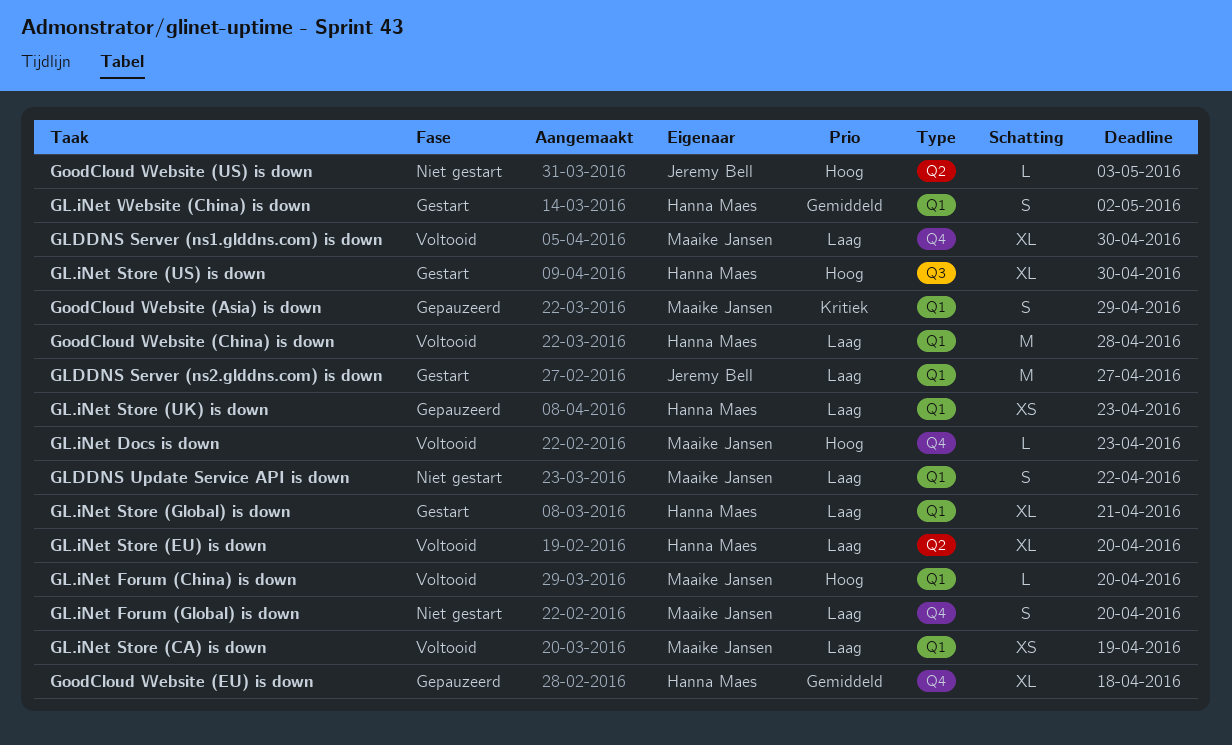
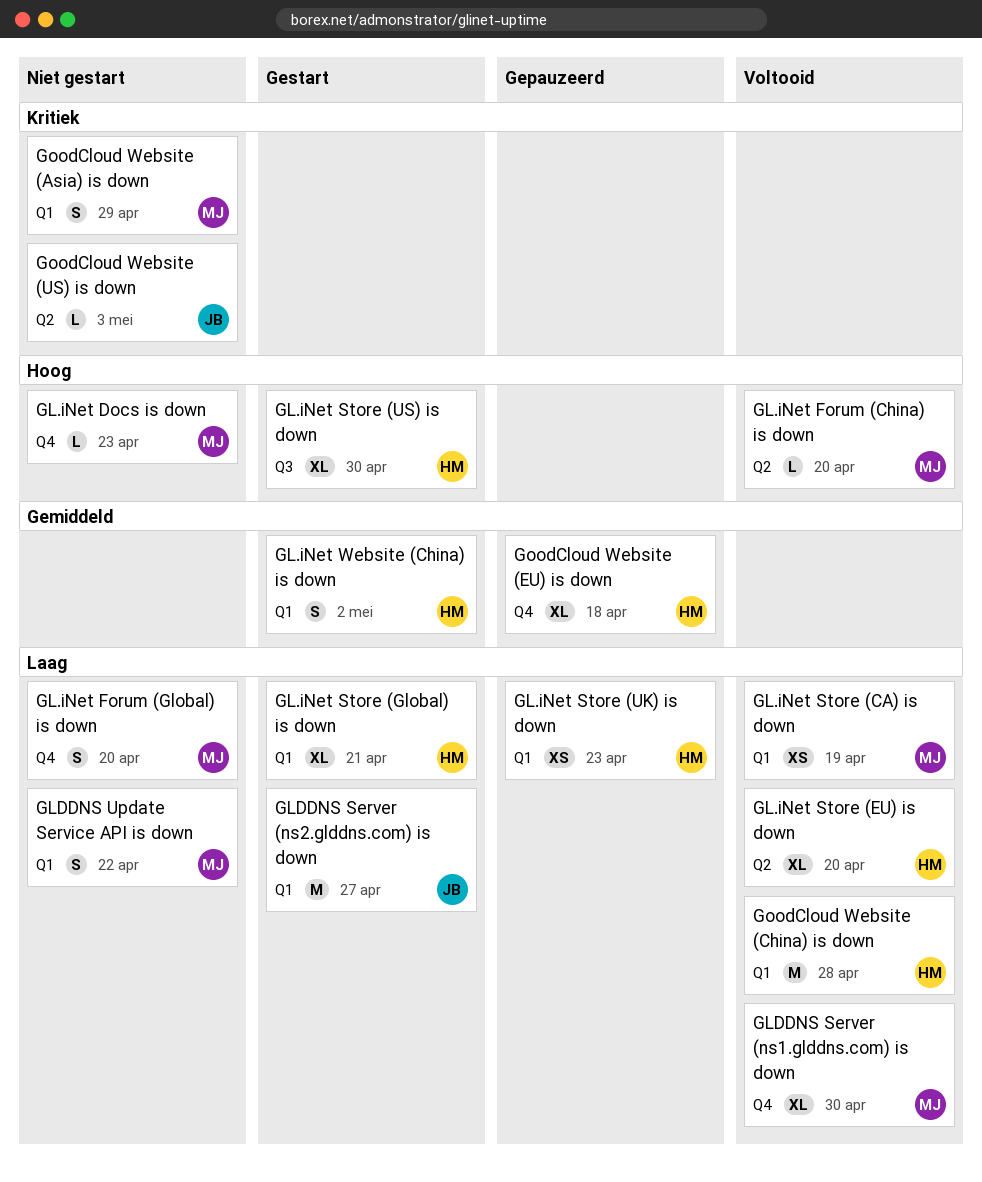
GL.iNet Docs is down, status: Voltooid -> Niet gestart
GL.iNet Forum (China) is down, label: Q1 -> Q2
GoodCloud Website (Asia) is down, status: Gepauzeerd -> Niet gestart
GoodCloud Website (US) is down, priority: Hoog -> Kritiek

